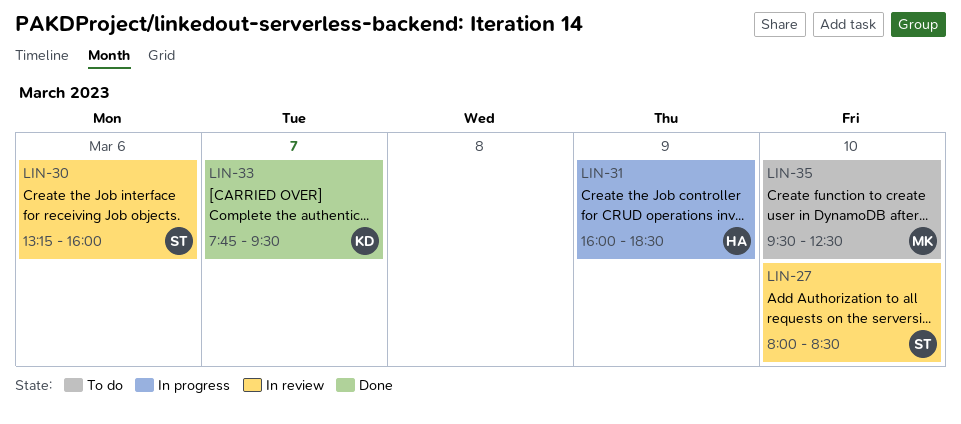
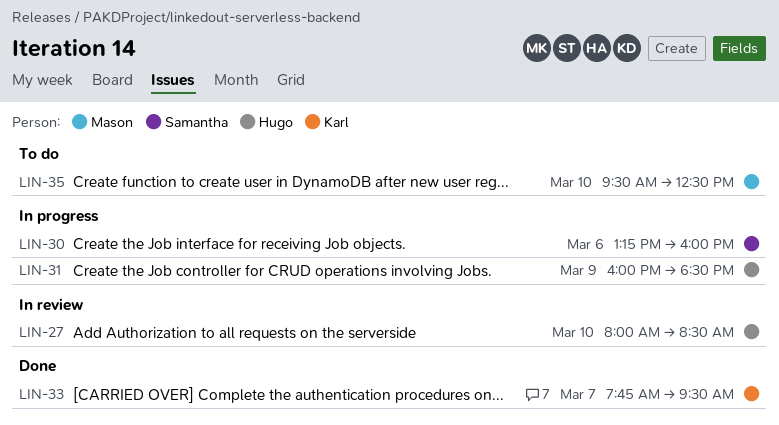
LIN-27, owner: Samantha -> Hugo
LIN-30, status: In review -> In progress

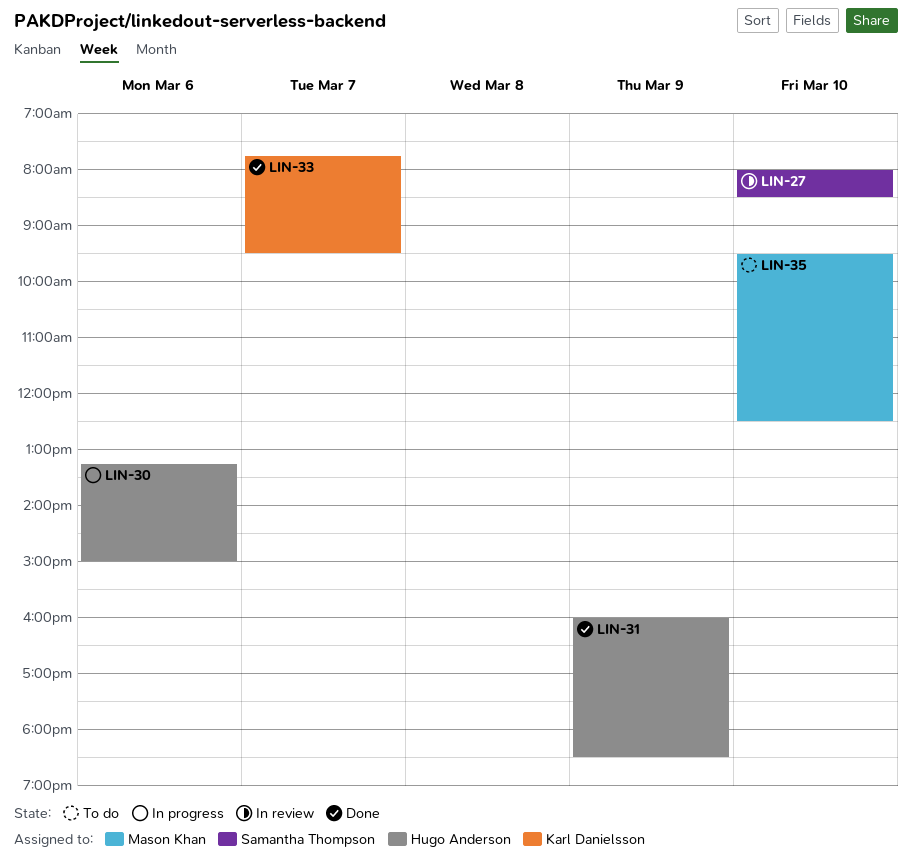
LIN-27, owner: Hugo Anderson -> Samantha Thompson
LIN-30, owner: Samantha Thompson -> Hugo Anderson
LIN-30, ends: 16:00 -> 15:00
LIN-31, status: In progress -> Done

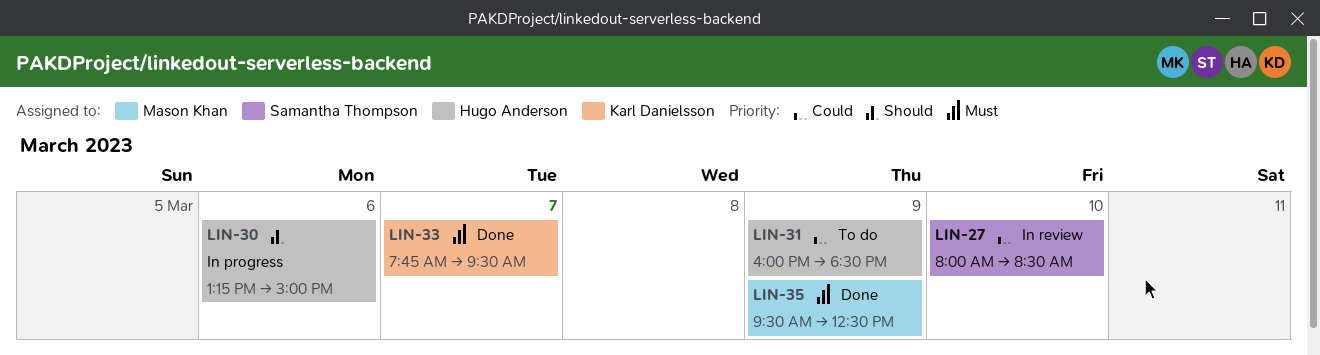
LIN-31, status: Done -> To do
LIN-35, status: To do -> Done
LIN-35, day: Mar 10 -> Mar 9

